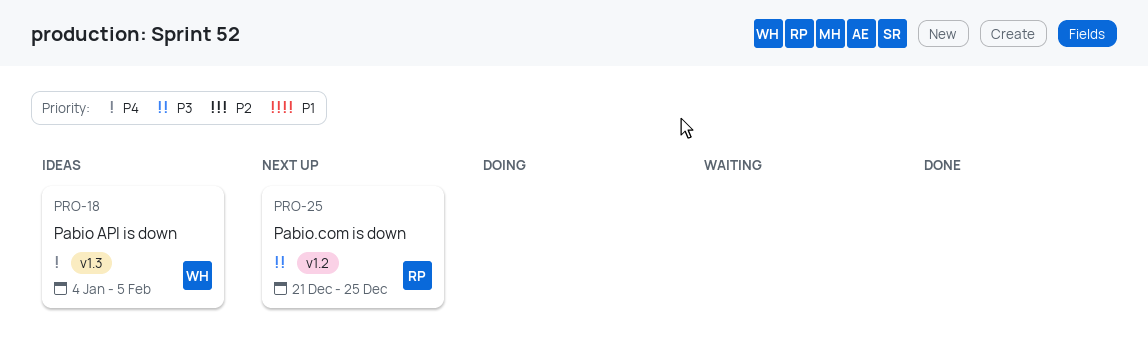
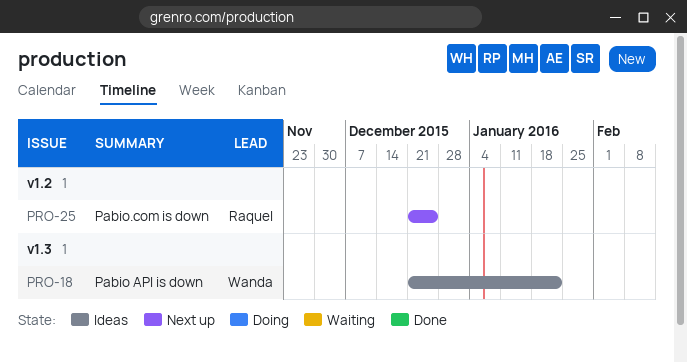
PRO-18, start: Jan 4 -> Dec 21
PRO-18, due: Feb 5 -> Jan 22

